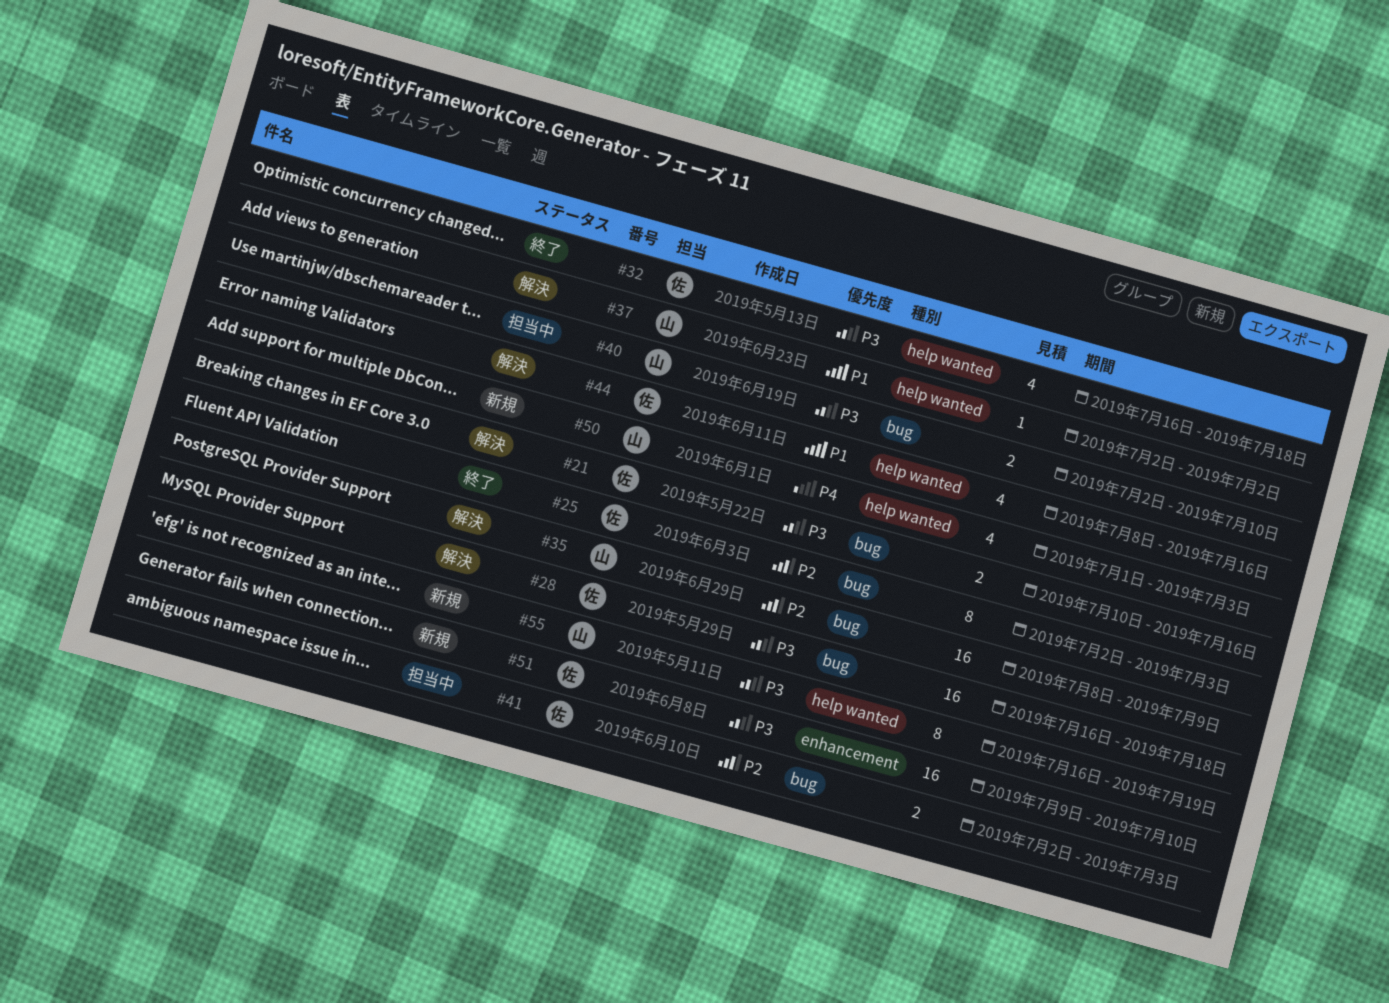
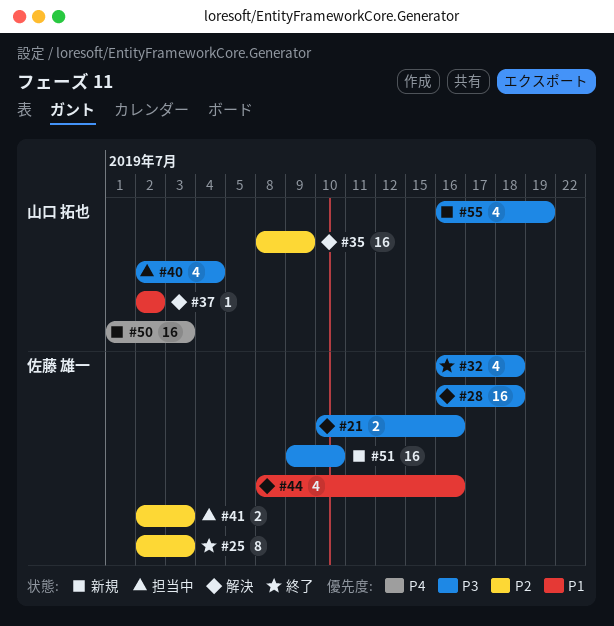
#40, estimate: 2 -> 4
#40, due: Jul 10 -> Jul 4
#50, estimate: 4 -> 16
#55, estimate: 8 -> 4

